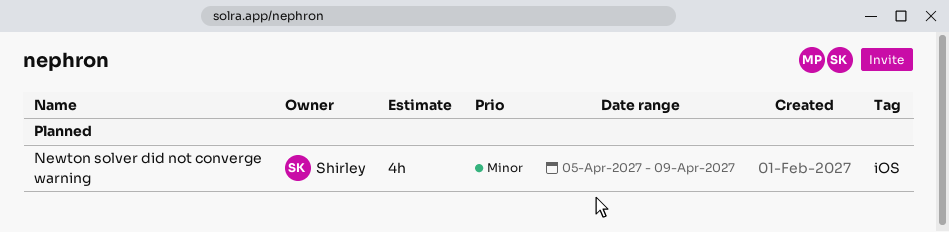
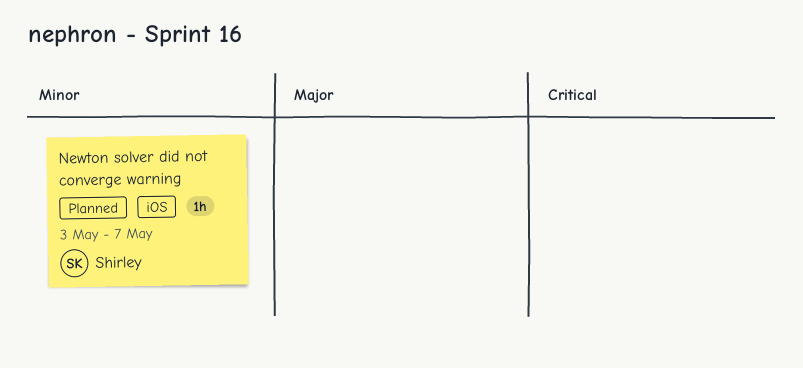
Newton solver did not converge warning, estimate: 4h -> 1h
Newton solver did not converge warning, start: Apr 5 -> May 3
Newton solver did not converge warning, due: Apr 9 -> May 7

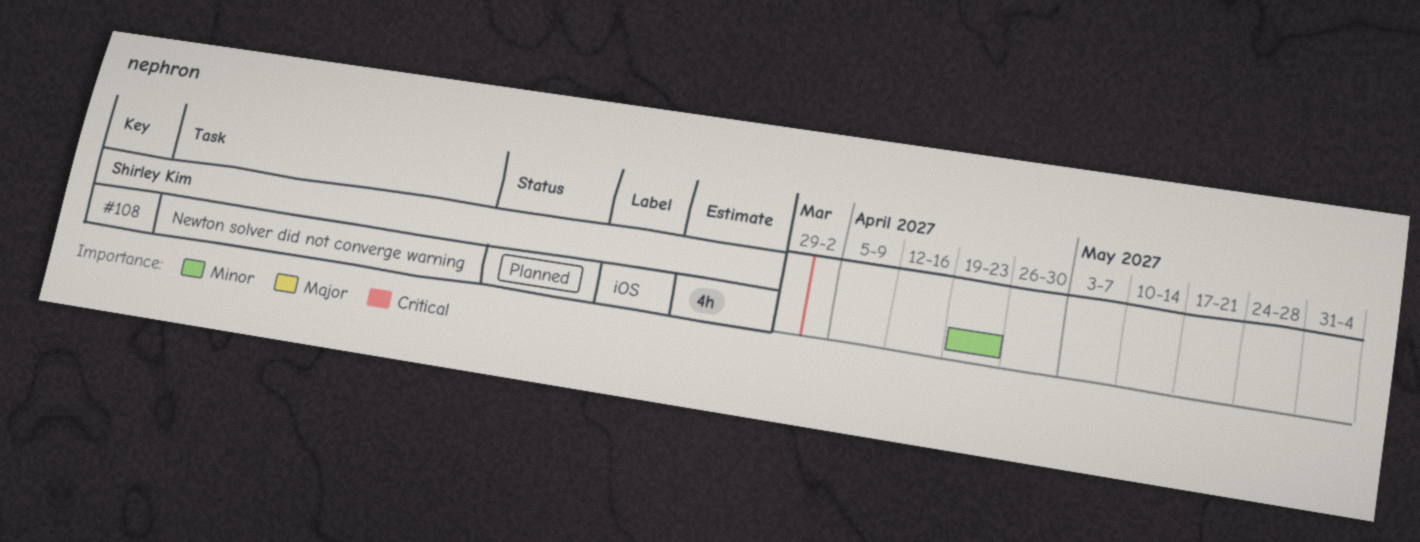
Newton solver did not converge warning, estimate: 1h -> 4h
Newton solver did not converge warning, start: May 3 -> Apr 19
Newton solver did not converge warning, due: May 7 -> Apr 23

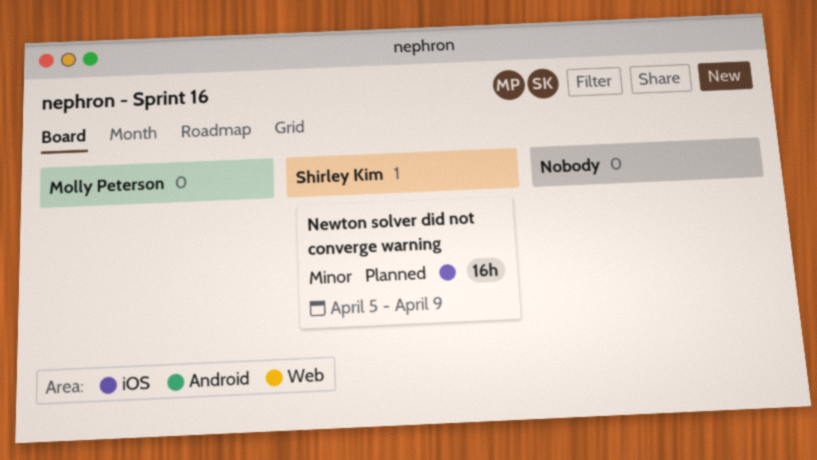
Newton solver did not converge warning, estimate: 4h -> 16h
Newton solver did not converge warning, start: Apr 19 -> Apr 5
Newton solver did not converge warning, due: Apr 23 -> Apr 9

